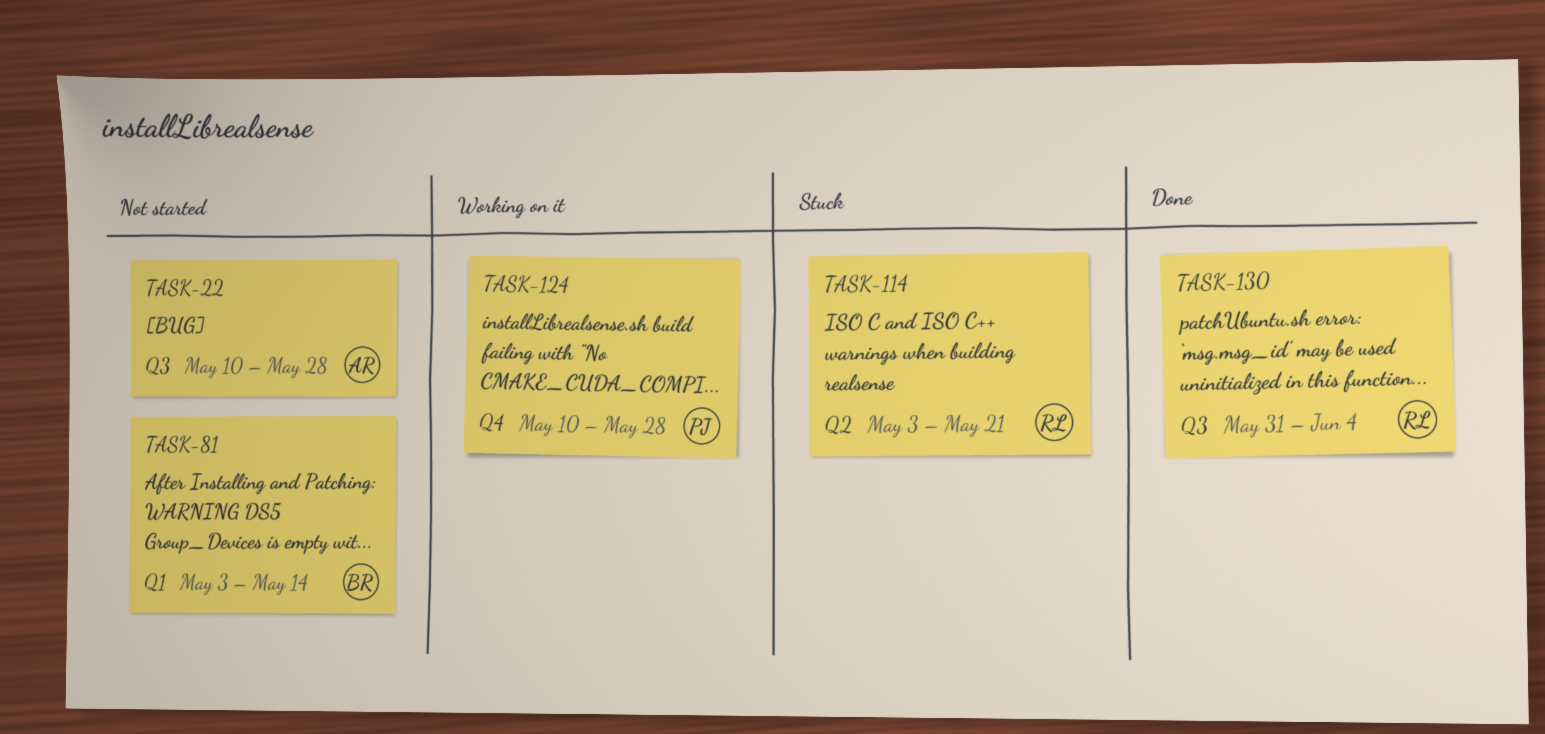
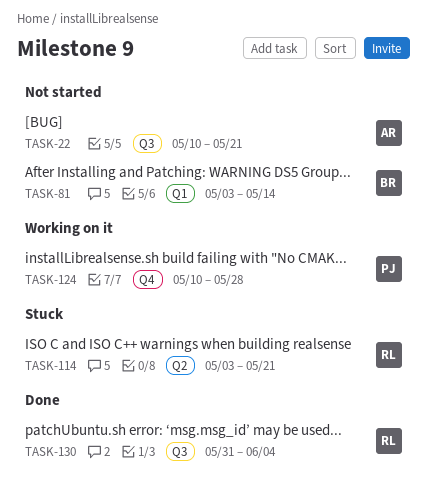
TASK-22, due: May 28 -> May 21

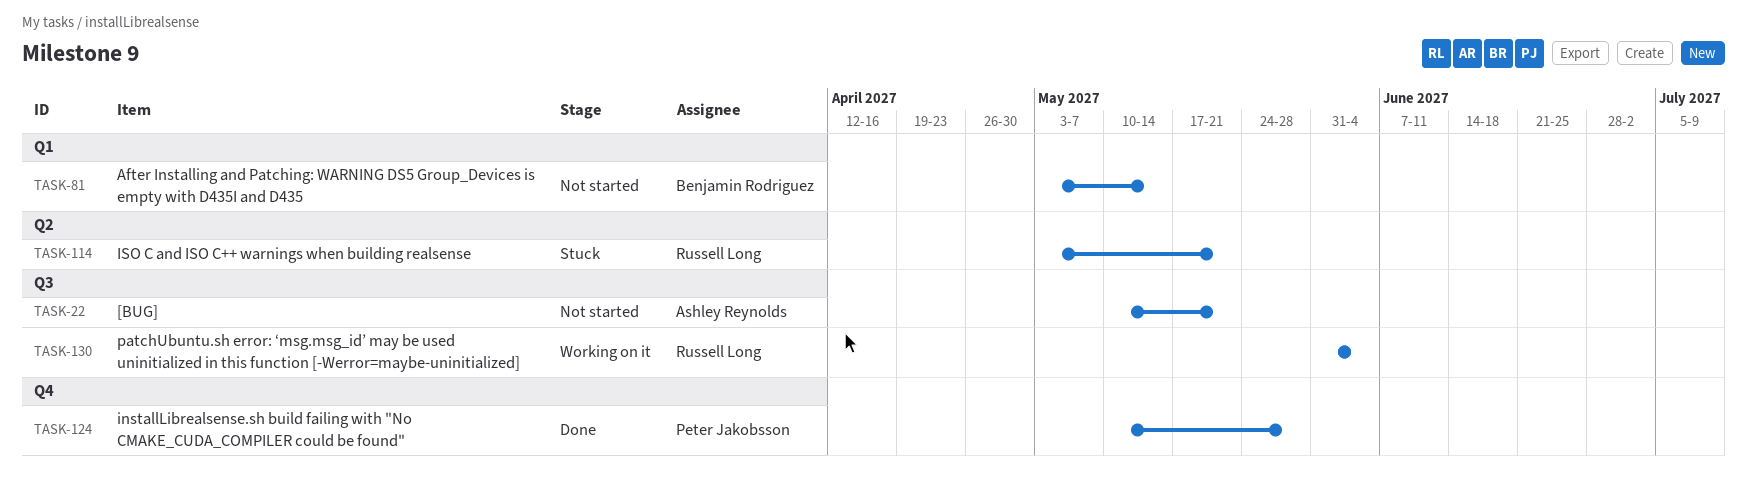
TASK-124, status: Working on it -> Done
TASK-130, status: Done -> Working on it

